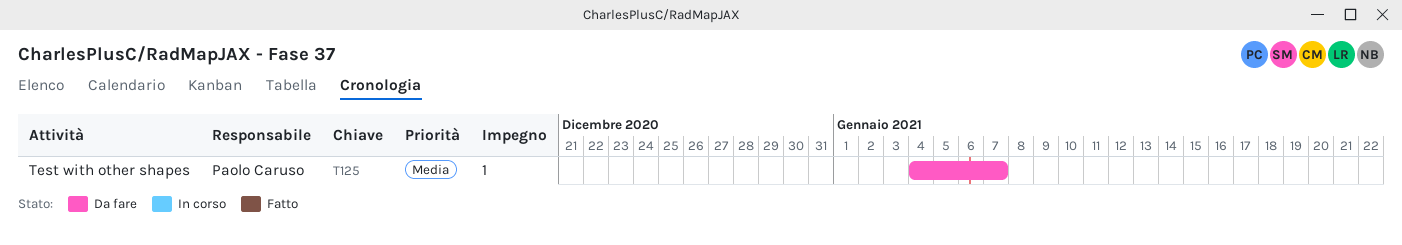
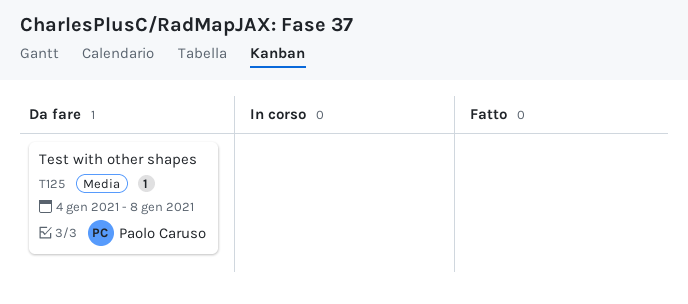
T125, due: Jan 7 -> Jan 8

